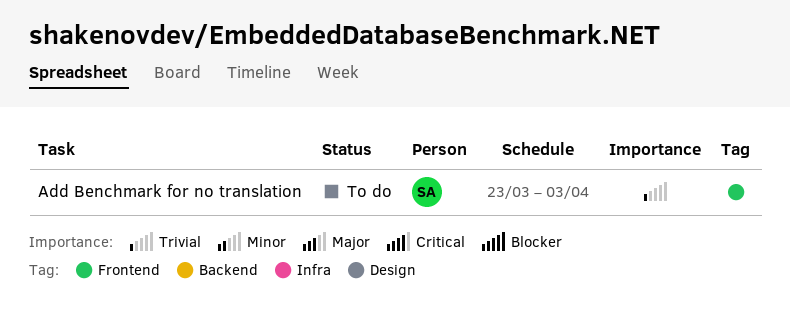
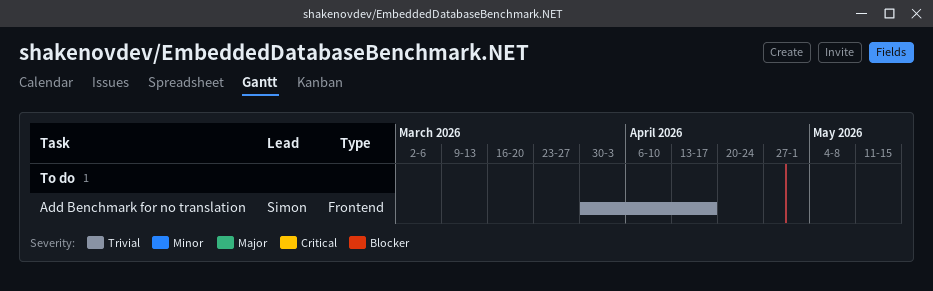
Add Benchmark for no translation, start: Mar 23 -> Mar 30
Add Benchmark for no translation, due: Apr 3 -> Apr 17

